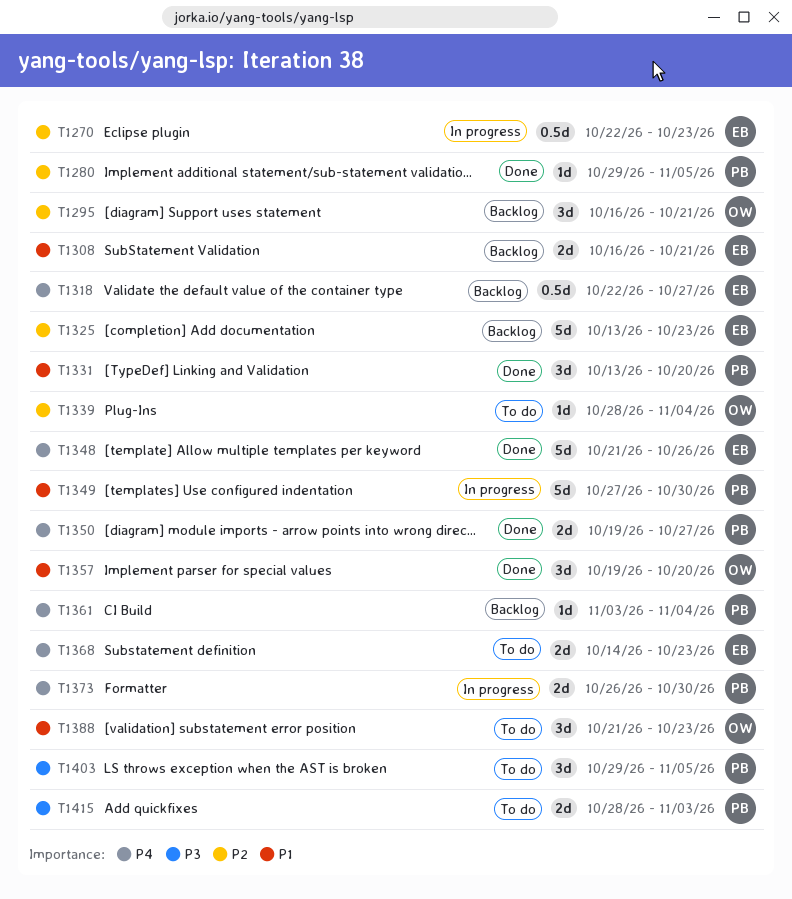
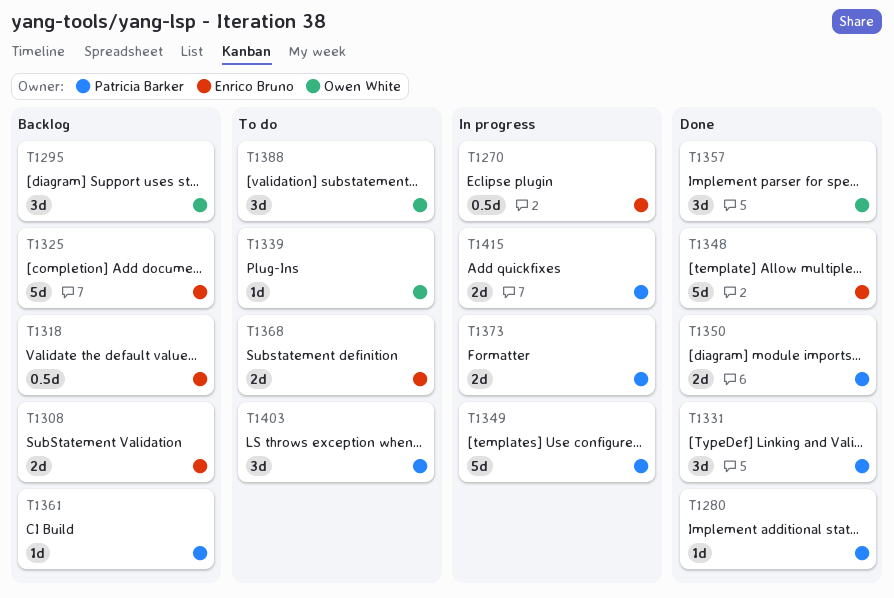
T1415, status: To do -> In progress

